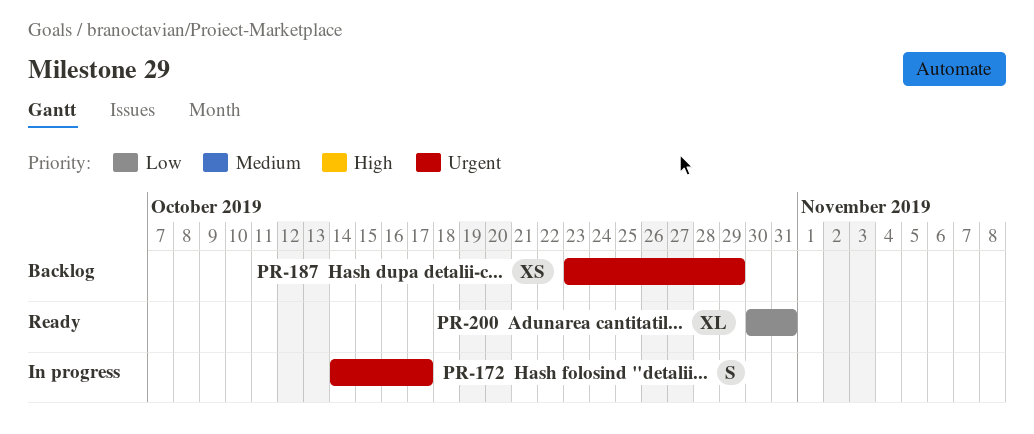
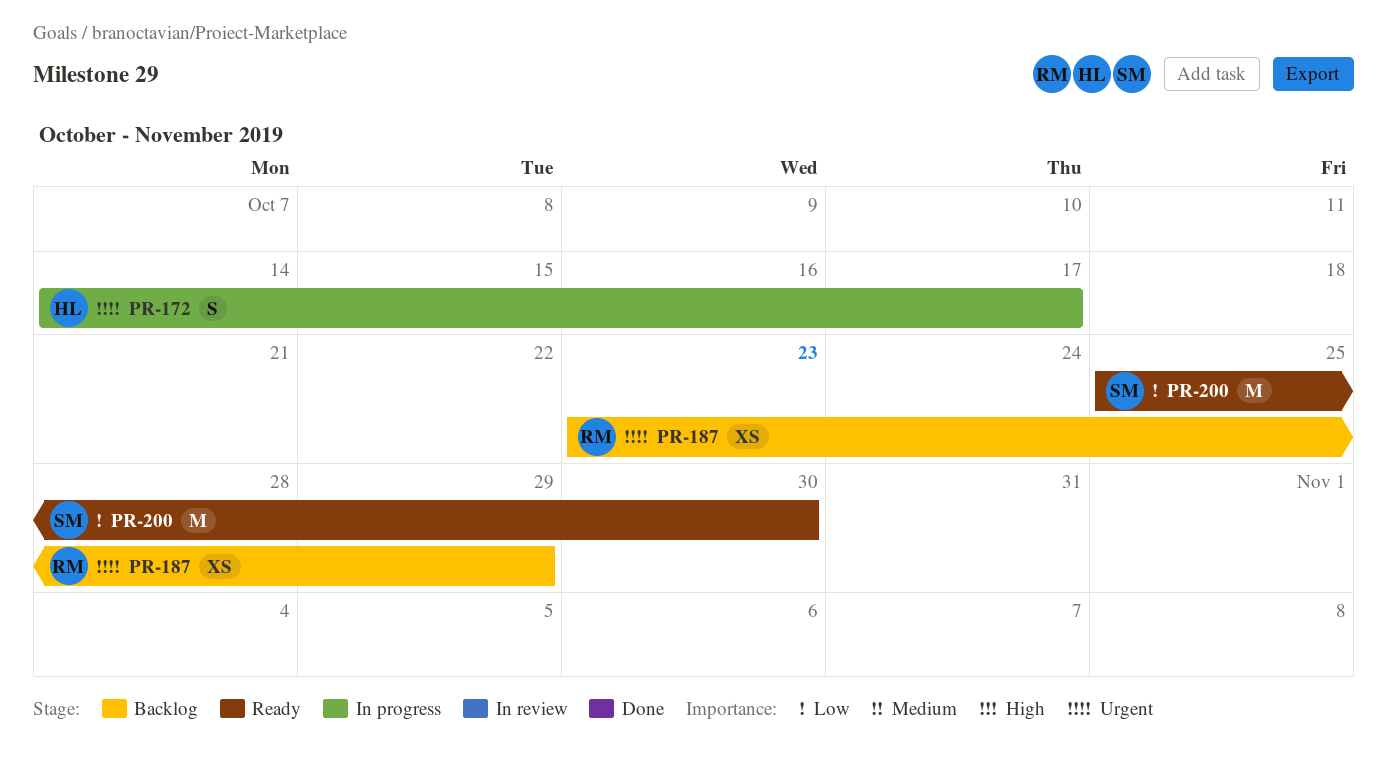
PR-200, estimate: XL -> M
PR-200, start: Oct 30 -> Oct 25
PR-200, due: Oct 31 -> Oct 30

